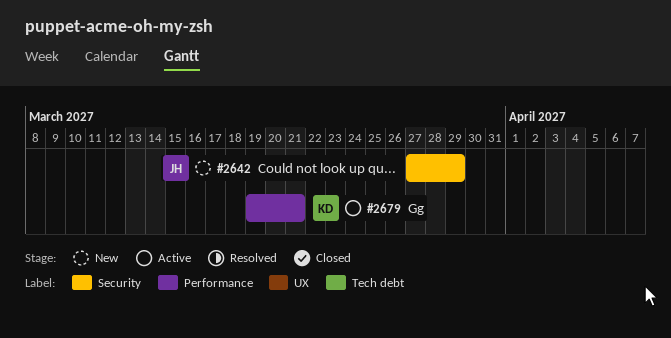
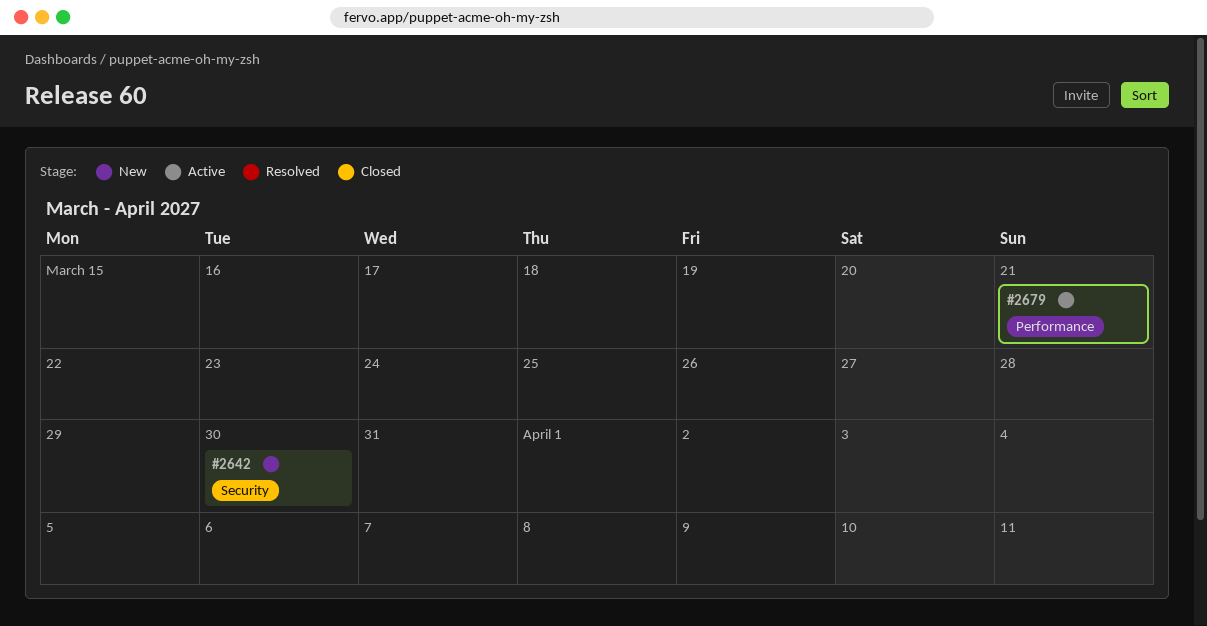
#2642, due: Mar 29 -> Mar 30

